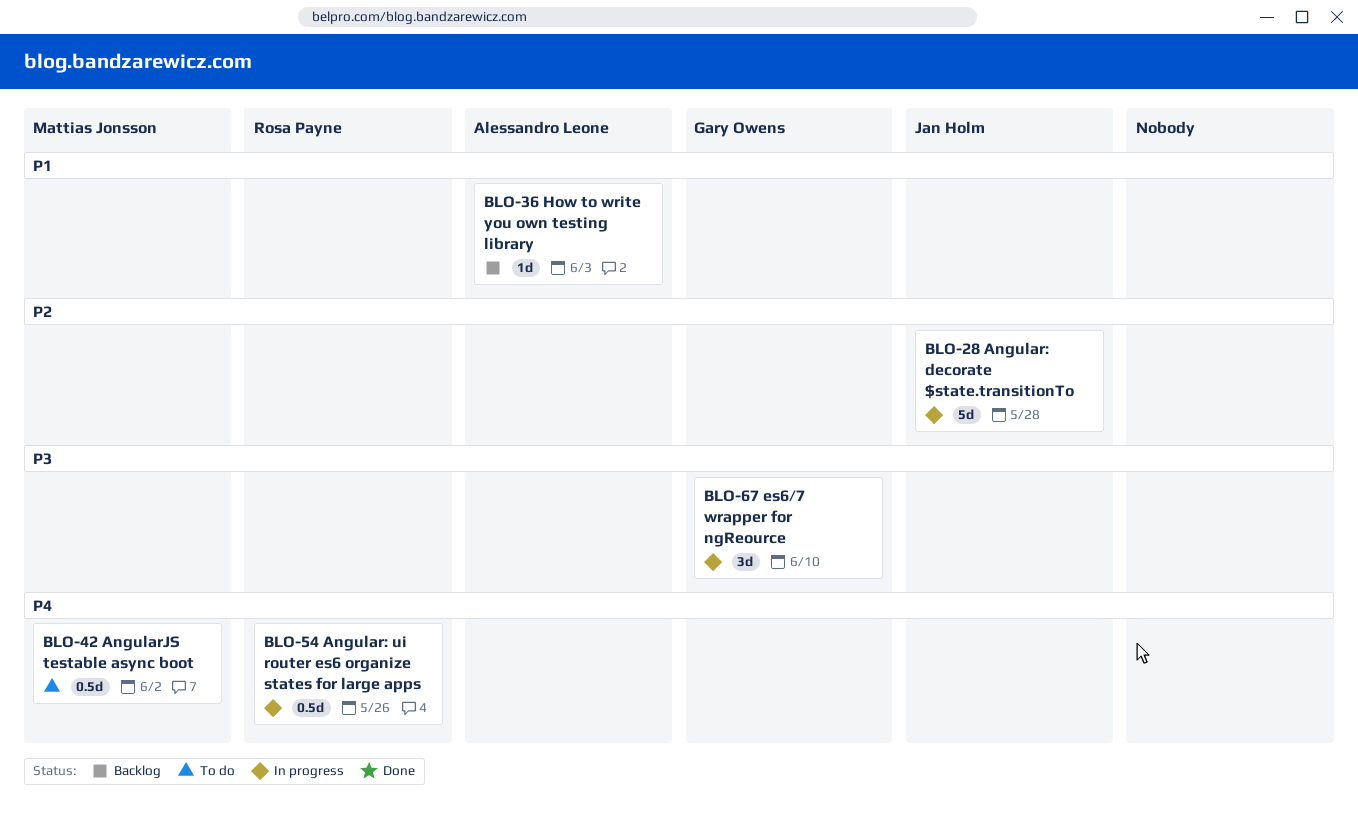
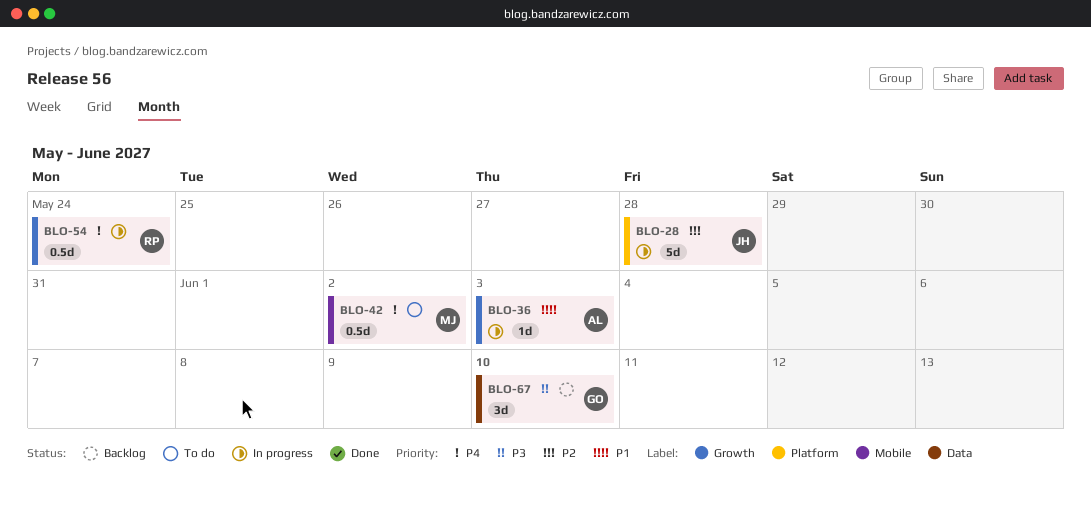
BLO-36, status: Backlog -> In progress
BLO-54, due: May 26 -> May 24
BLO-67, status: In progress -> Backlog

